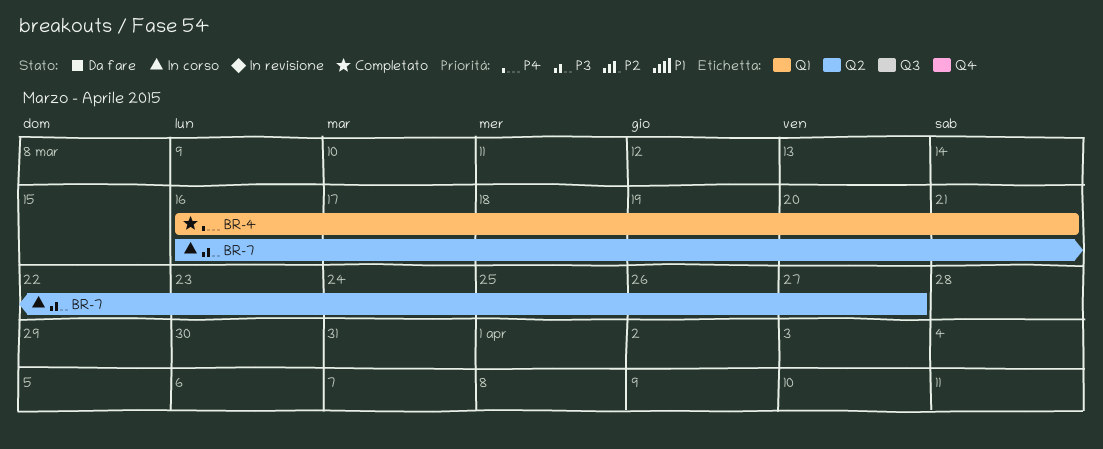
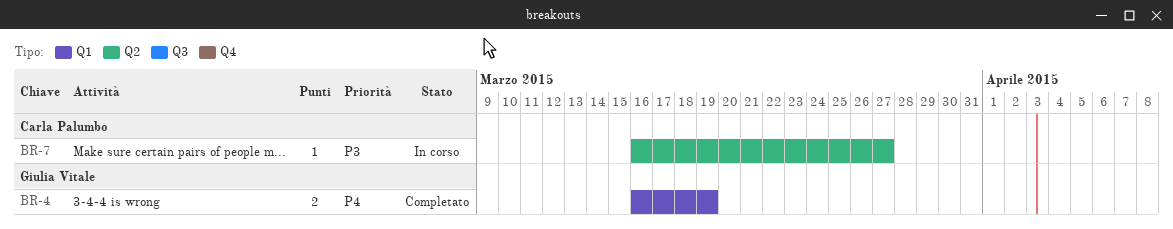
BR-4, due: Mar 21 -> Mar 19

